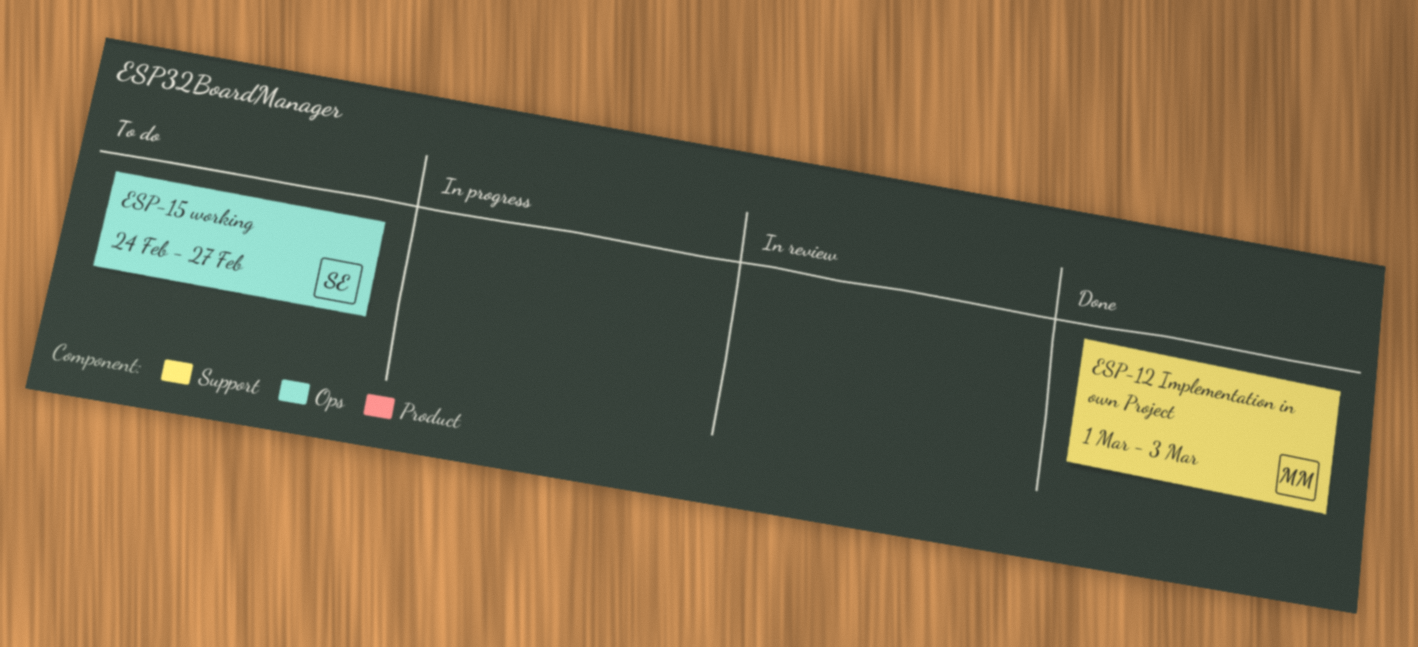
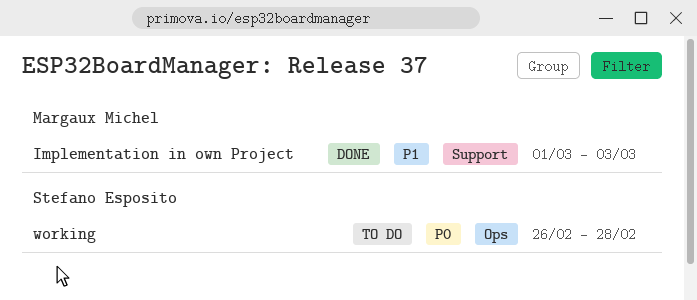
working, start: Feb 24 -> Feb 26
working, due: Feb 27 -> Feb 28

